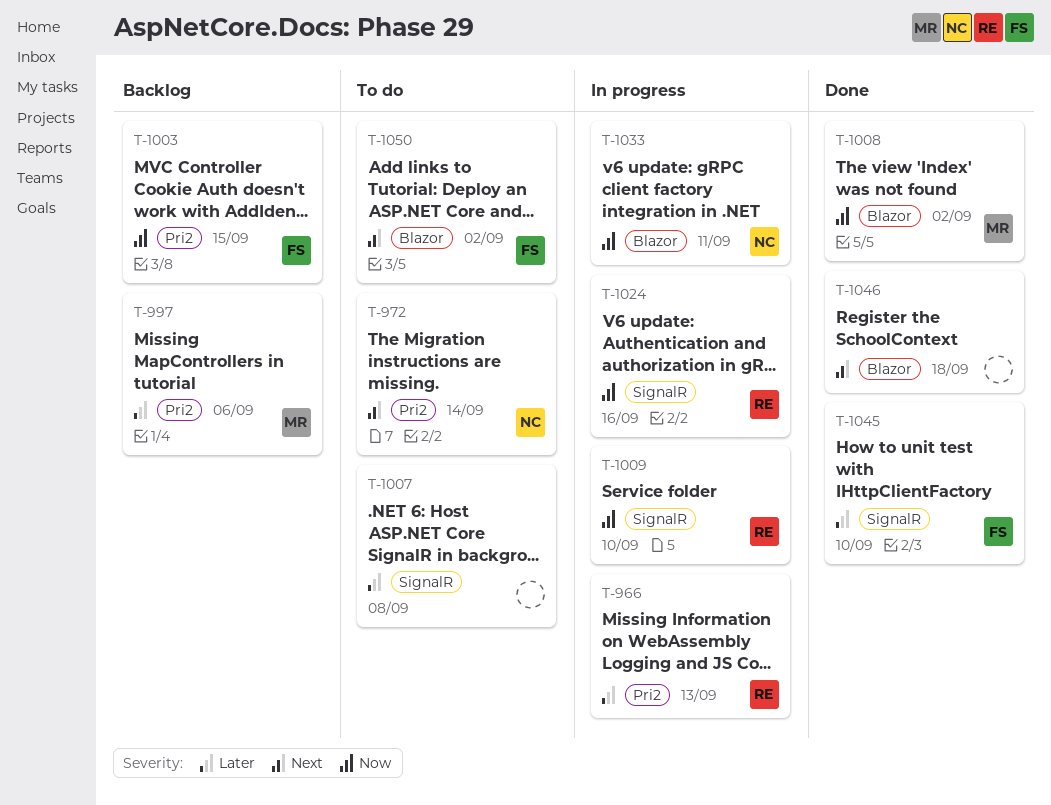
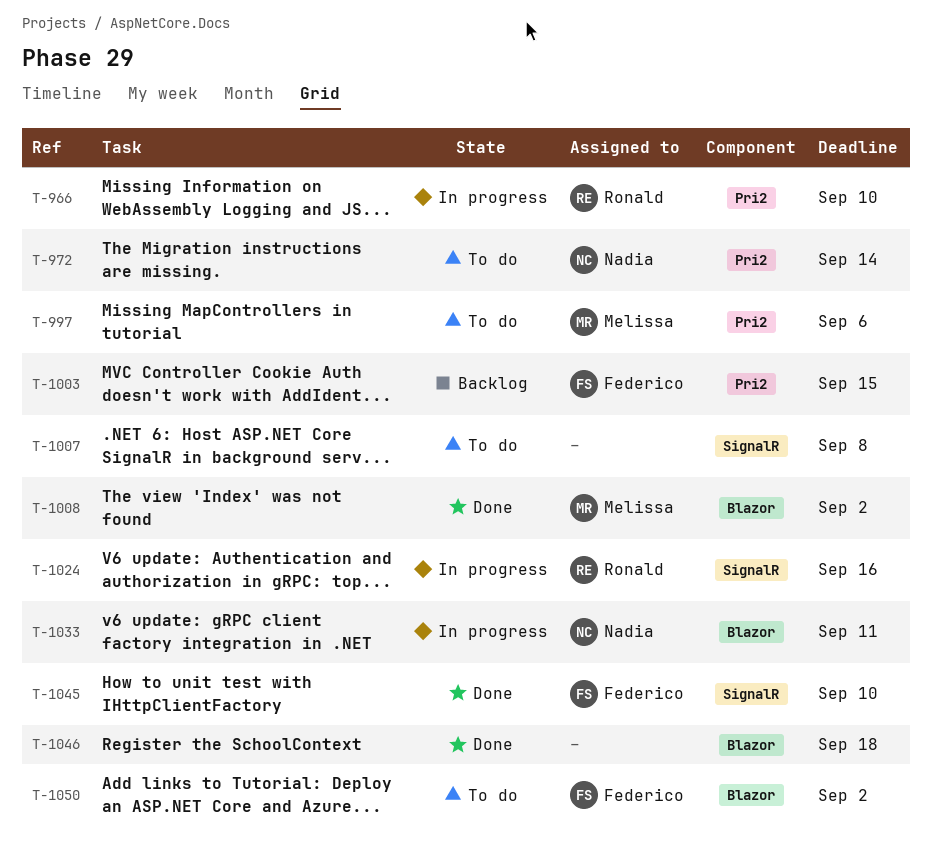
T-966, due: Sep 13 -> Sep 10
T-997, status: Backlog -> To do
T-1009: present -> none

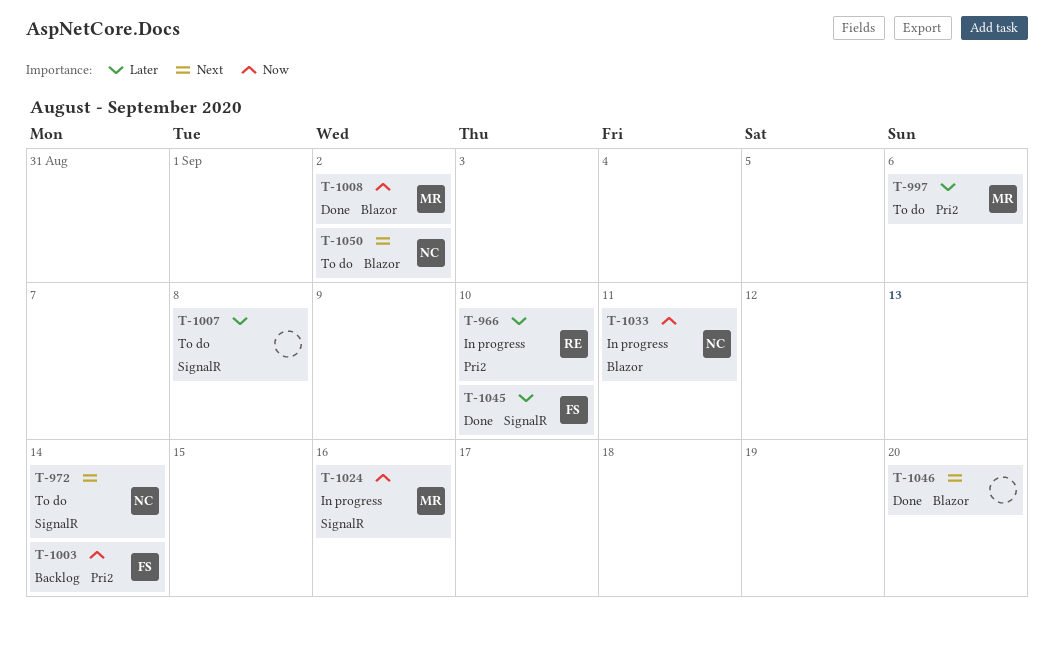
T-972, label: Pri2 -> SignalR
T-1003, due: Sep 15 -> Sep 14
T-1024, owner: Ronald -> Melissa
T-1046, due: Sep 18 -> Sep 20
T-1050, owner: Federico -> Nadia

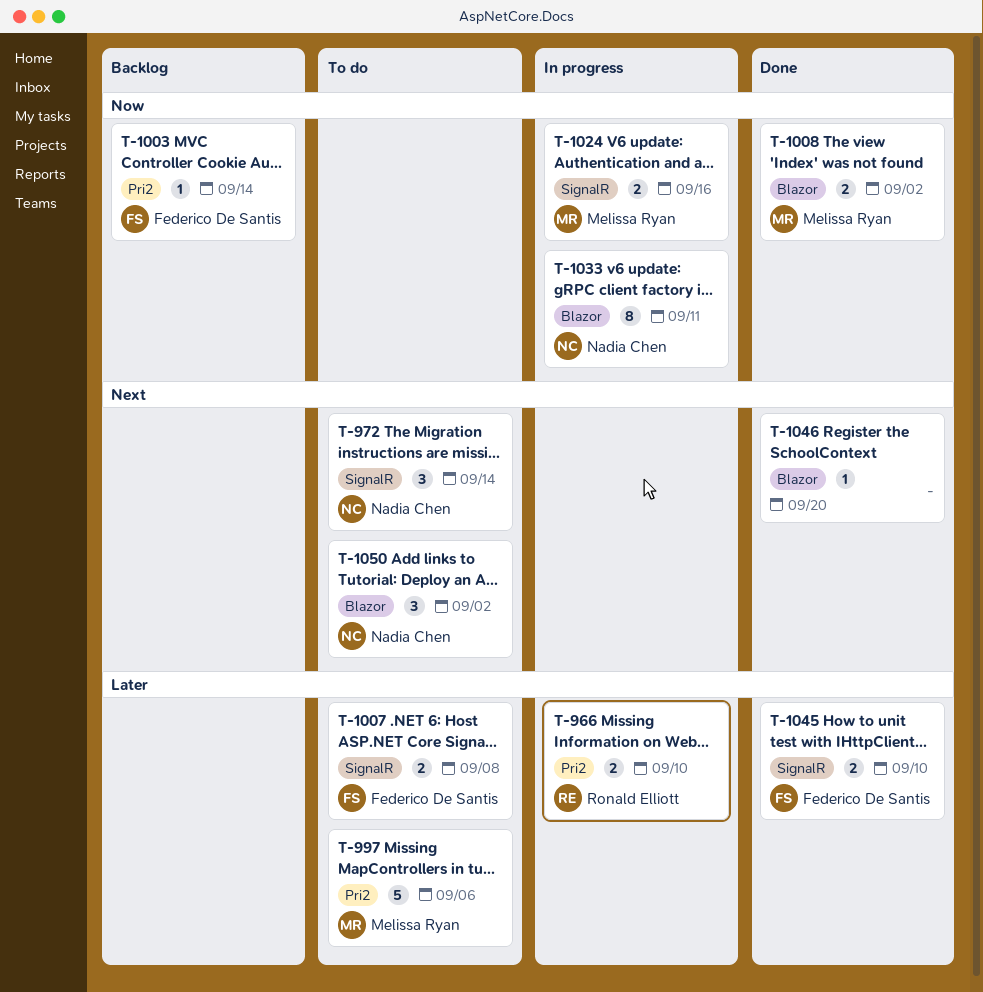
T-1007, owner: none -> Federico De Santis

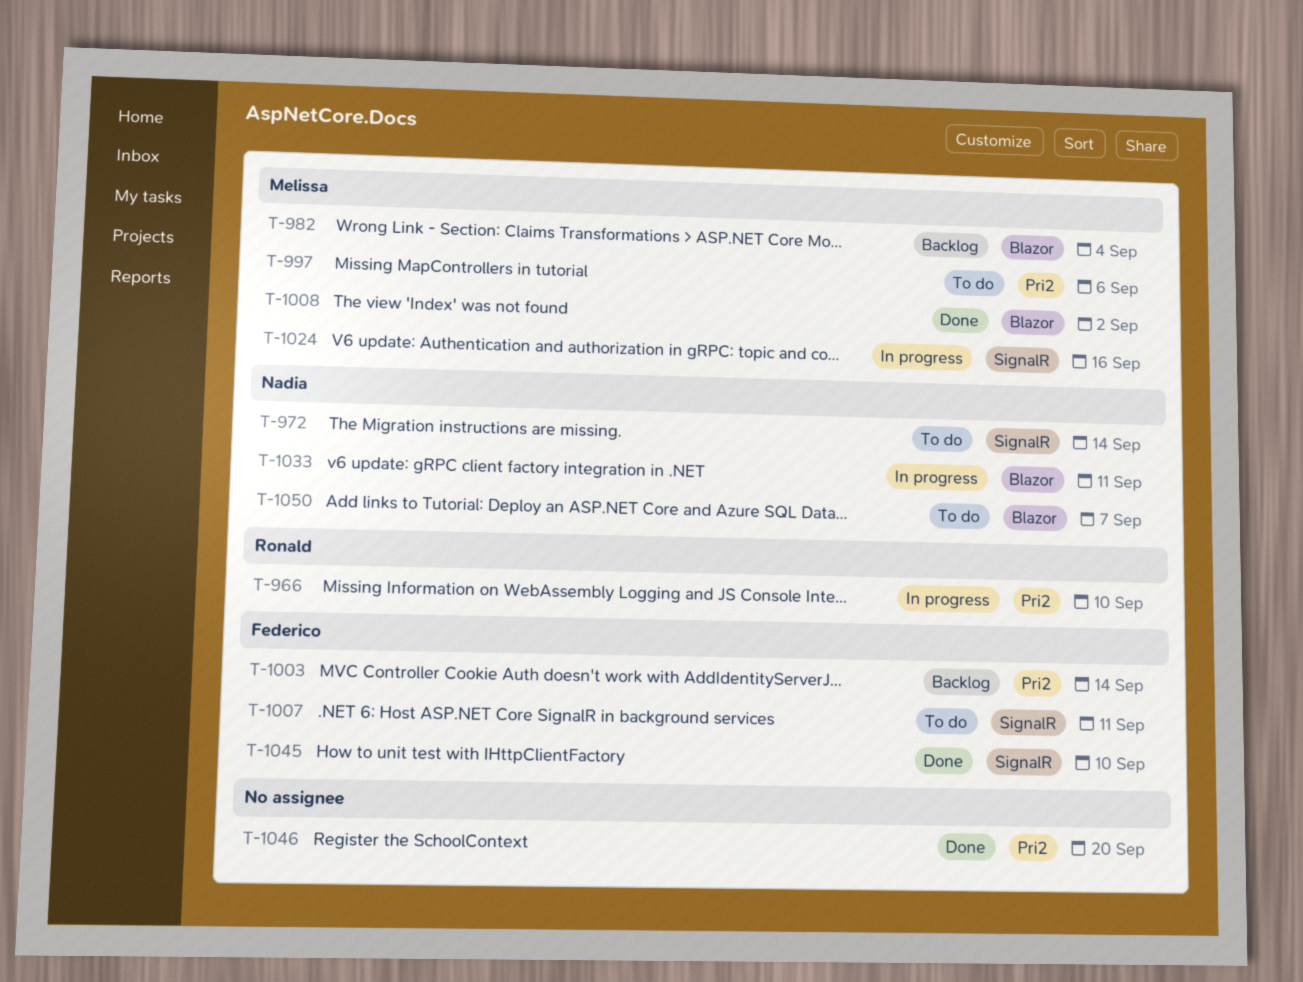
T-982: none -> present
T-1007, due: Sep 8 -> Sep 11
T-1046, label: Blazor -> Pri2
T-1050, due: Sep 2 -> Sep 7

